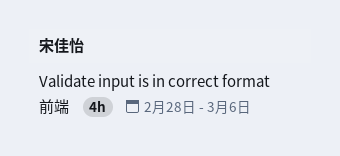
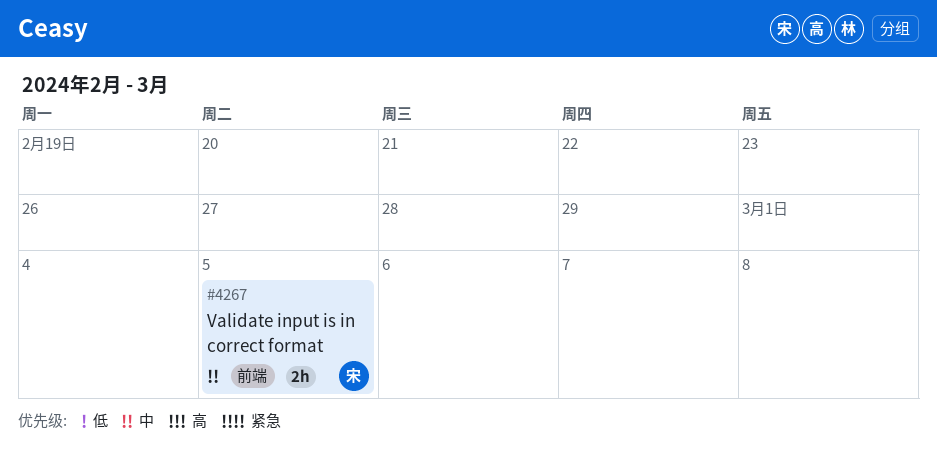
Validate input is in correct format, estimate: 4h -> 2h
Validate input is in correct format, due: Mar 6 -> Mar 5

